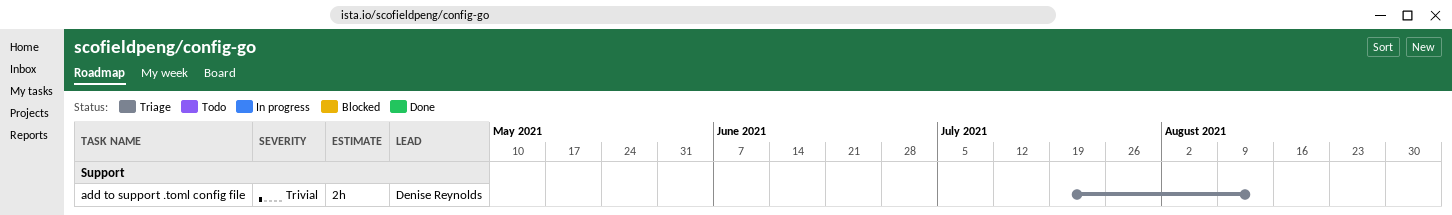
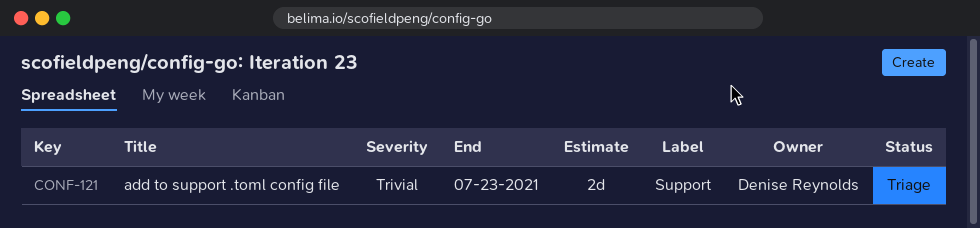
add to support .toml config file, estimate: 2h -> 2d
add to support .toml config file, due: Aug 13 -> Jul 23

